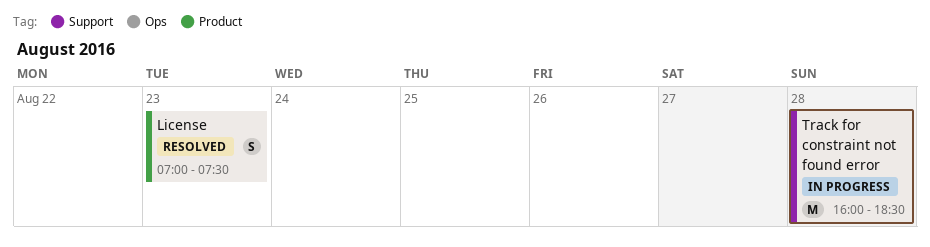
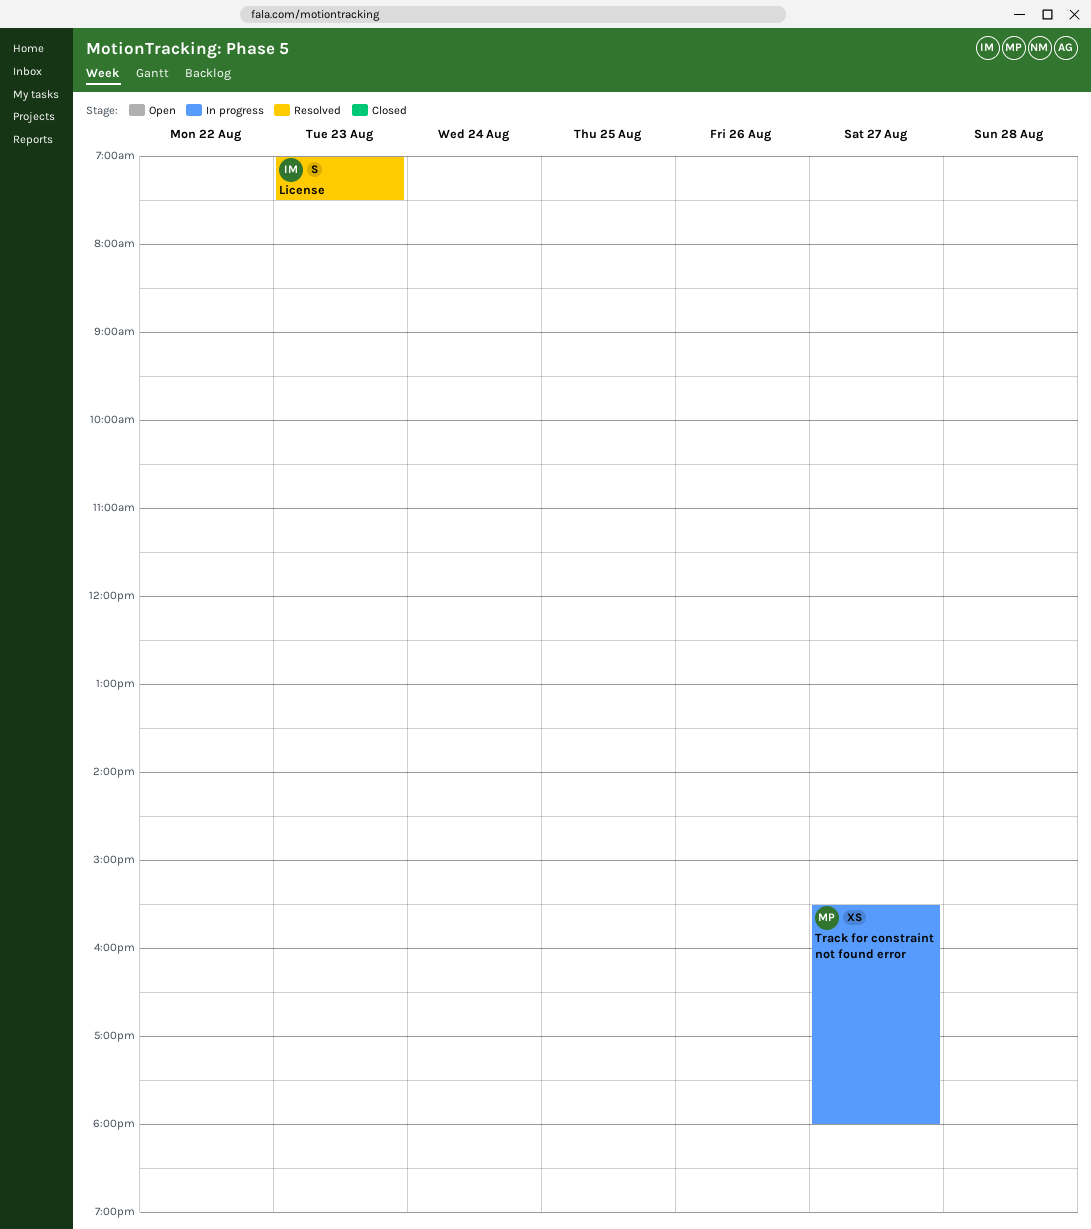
Track for constraint not found error, estimate: M -> XS
Track for constraint not found error, day: Aug 28 -> Aug 27
Track for constraint not found error, begins: 16:00 -> 15:30
Track for constraint not found error, ends: 18:30 -> 18:00

